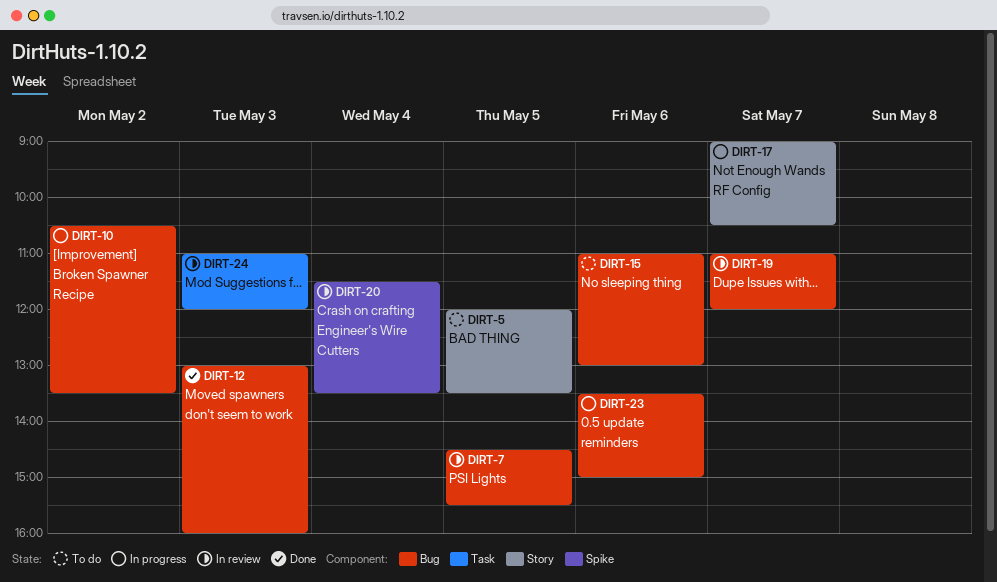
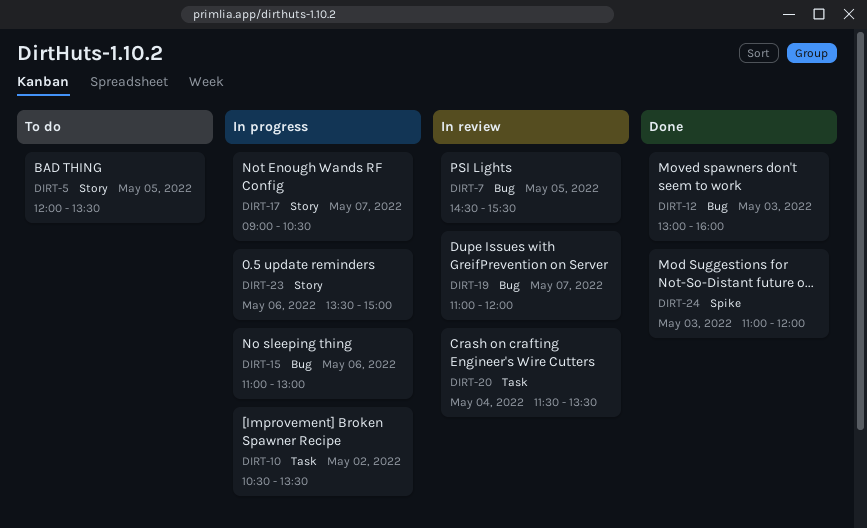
DIRT-10, label: Bug -> Task
DIRT-15, status: To do -> In progress
DIRT-20, label: Spike -> Task
DIRT-23, label: Bug -> Story
DIRT-24, status: In review -> Done
DIRT-24, label: Task -> Spike

